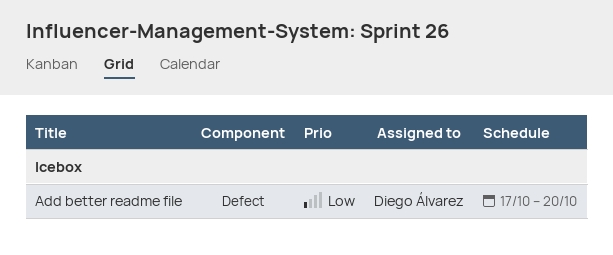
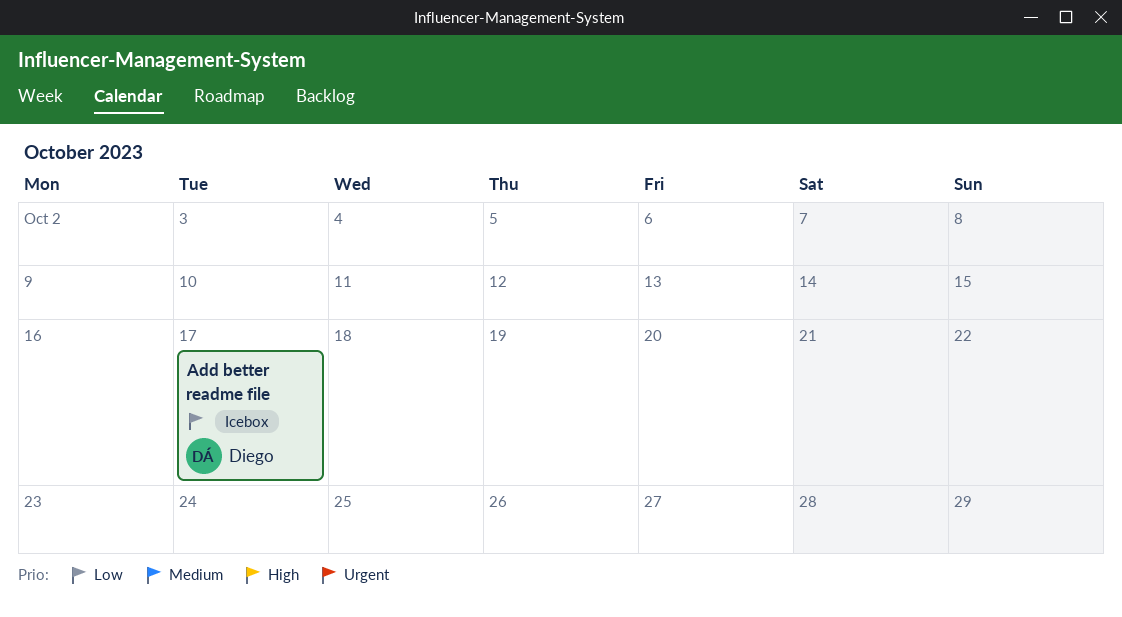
Add better readme file, due: Oct 20 -> Oct 17

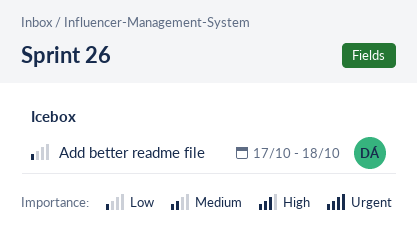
Add better readme file, due: Oct 17 -> Oct 18

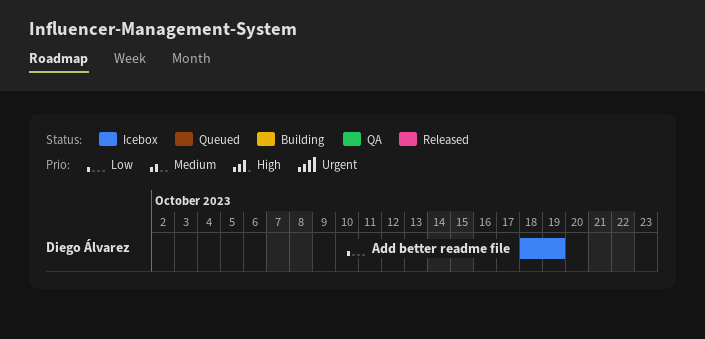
Add better readme file, start: Oct 17 -> Oct 18
Add better readme file, due: Oct 18 -> Oct 19

